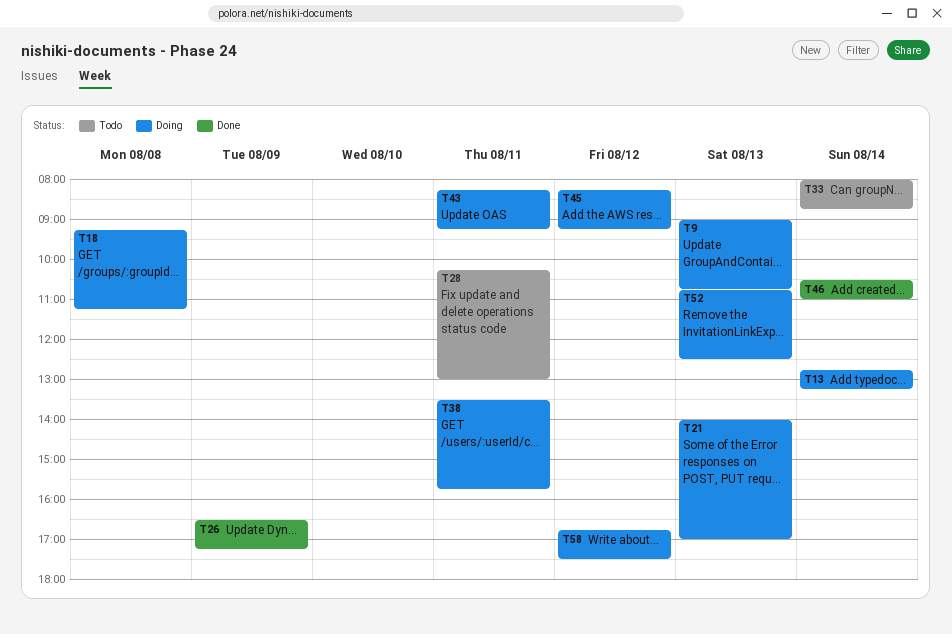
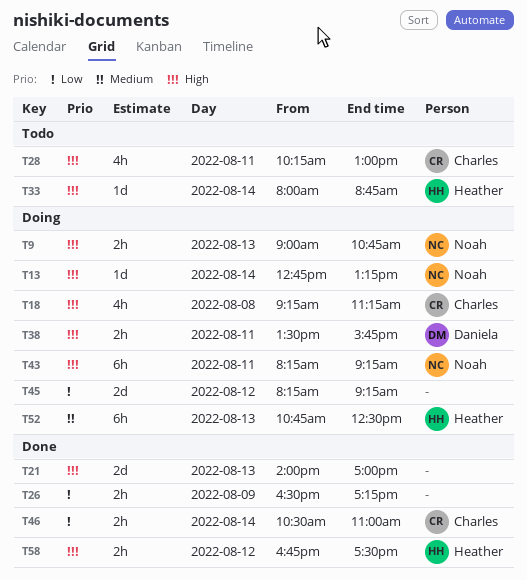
T21, status: Doing -> Done
T58, status: Doing -> Done

